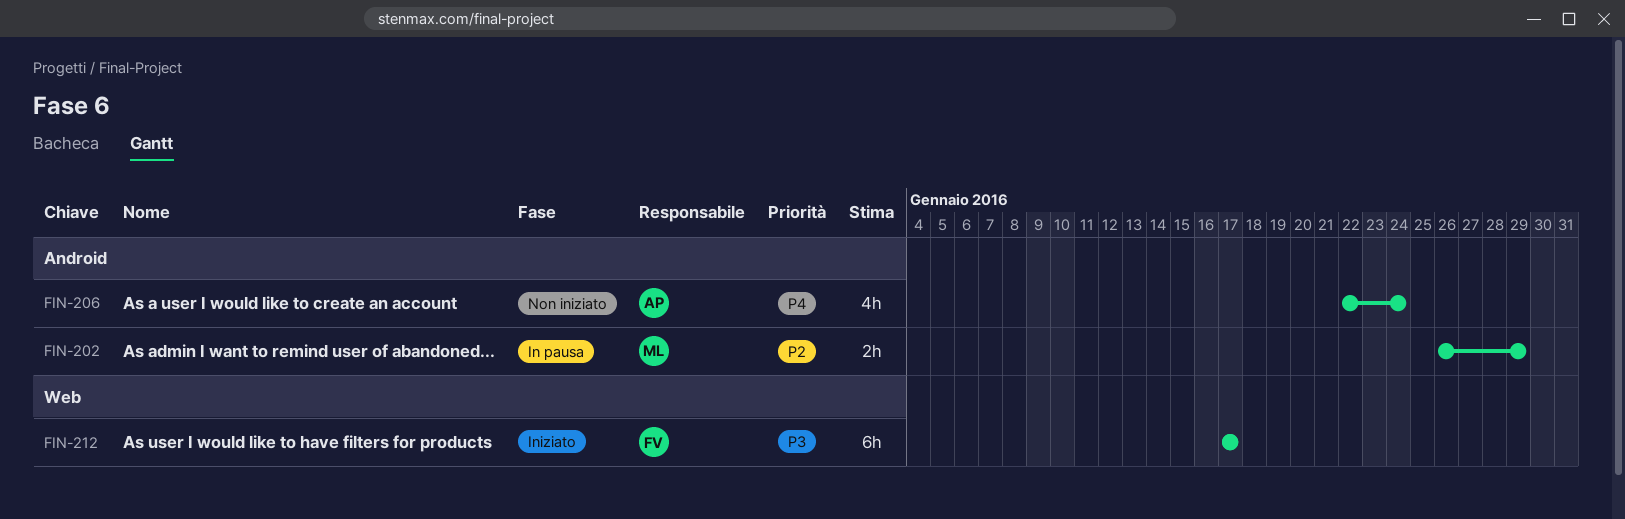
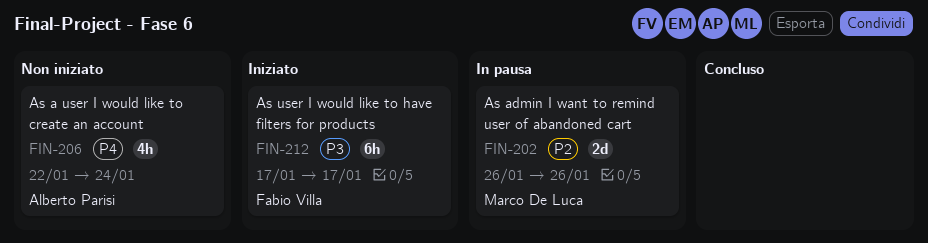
FIN-202, estimate: 2h -> 2d
FIN-202, due: Jan 29 -> Jan 26

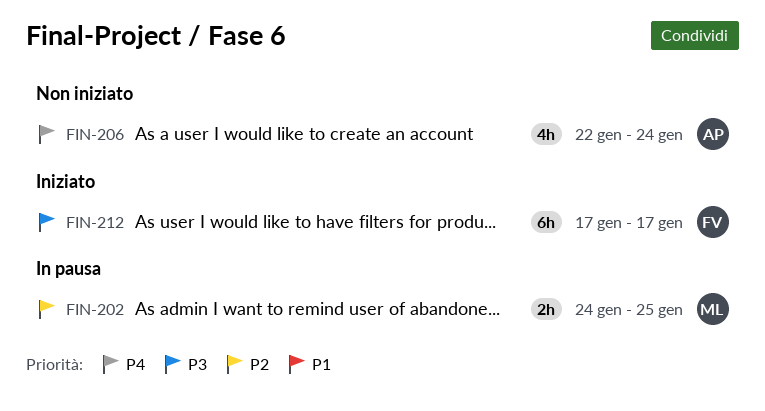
FIN-202, estimate: 2d -> 2h
FIN-202, start: Jan 26 -> Jan 24
FIN-202, due: Jan 26 -> Jan 25

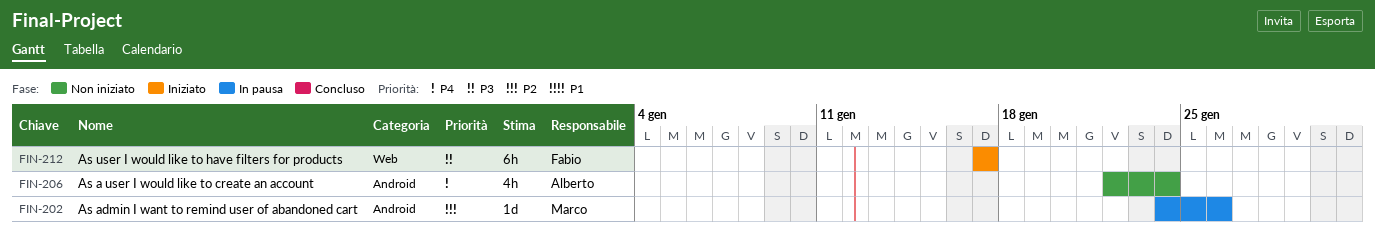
FIN-202, estimate: 2h -> 1d
FIN-202, due: Jan 25 -> Jan 26

